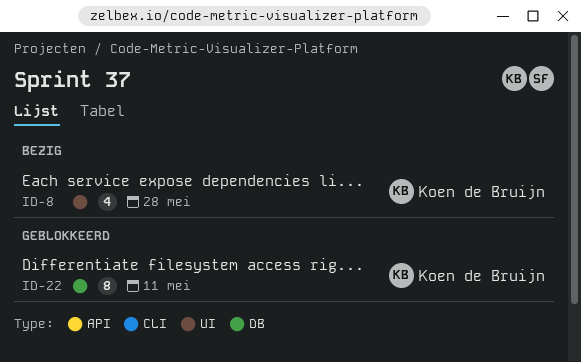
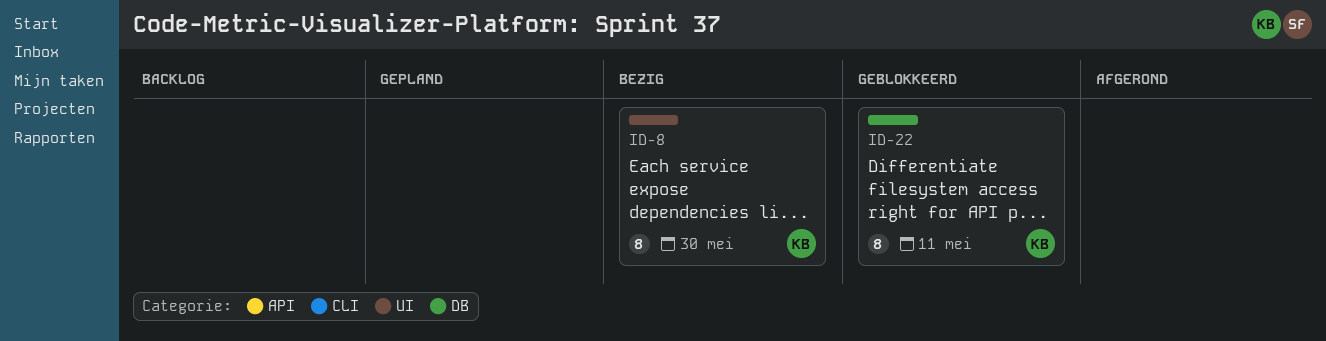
ID-8, estimate: 4 -> 8
ID-8, due: May 28 -> May 30

